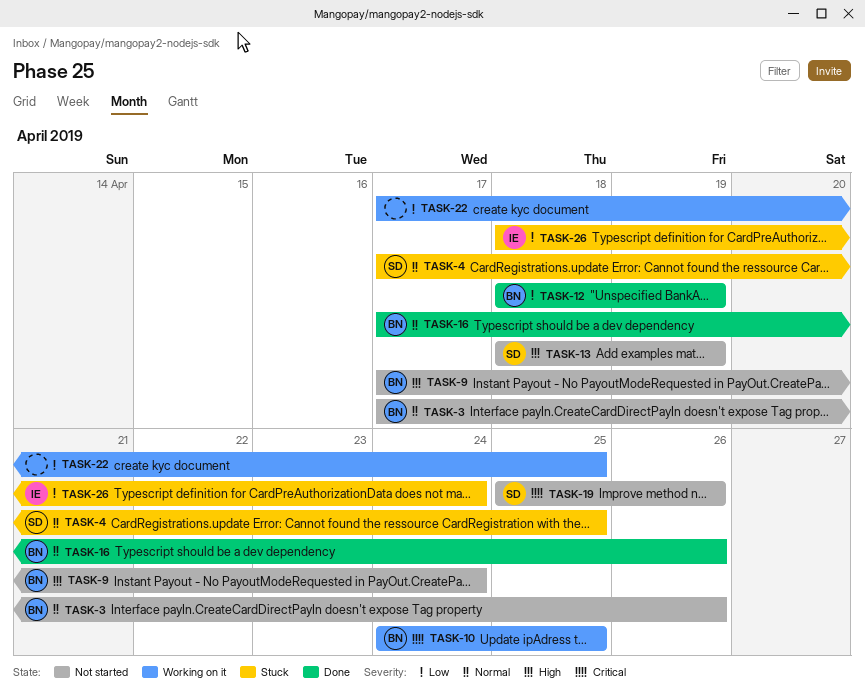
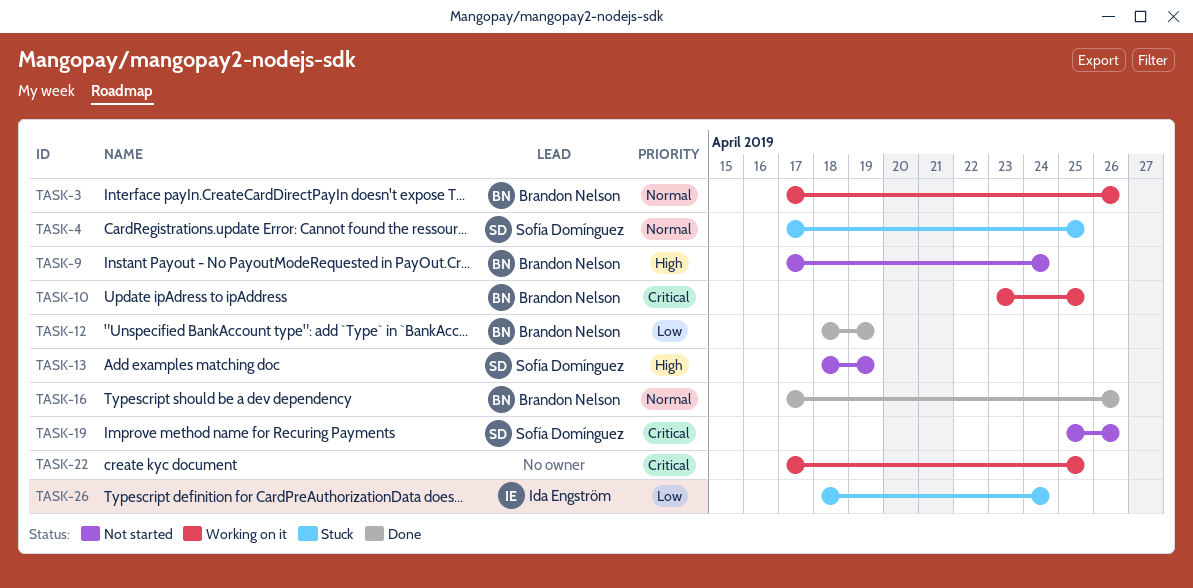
TASK-3, status: Not started -> Working on it
TASK-10, start: Apr 24 -> Apr 23
TASK-22, priority: Low -> Critical

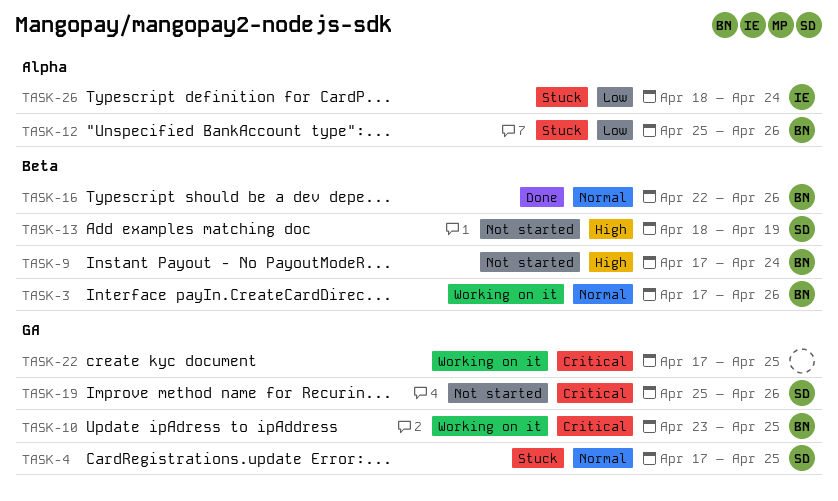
TASK-12, status: Done -> Stuck
TASK-12, start: Apr 18 -> Apr 25
TASK-12, due: Apr 19 -> Apr 26
TASK-16, start: Apr 17 -> Apr 22

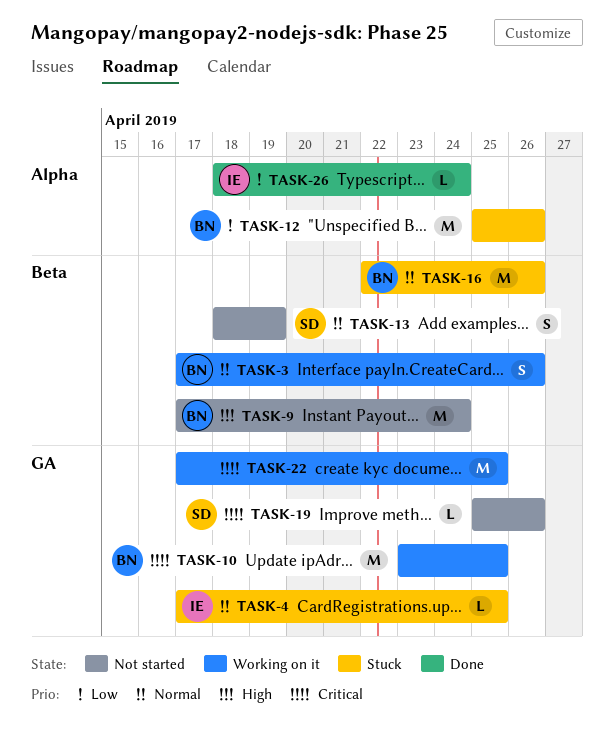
TASK-4, owner: SD -> IE
TASK-13, priority: High -> Normal
TASK-16, status: Done -> Stuck
TASK-26, status: Stuck -> Done

